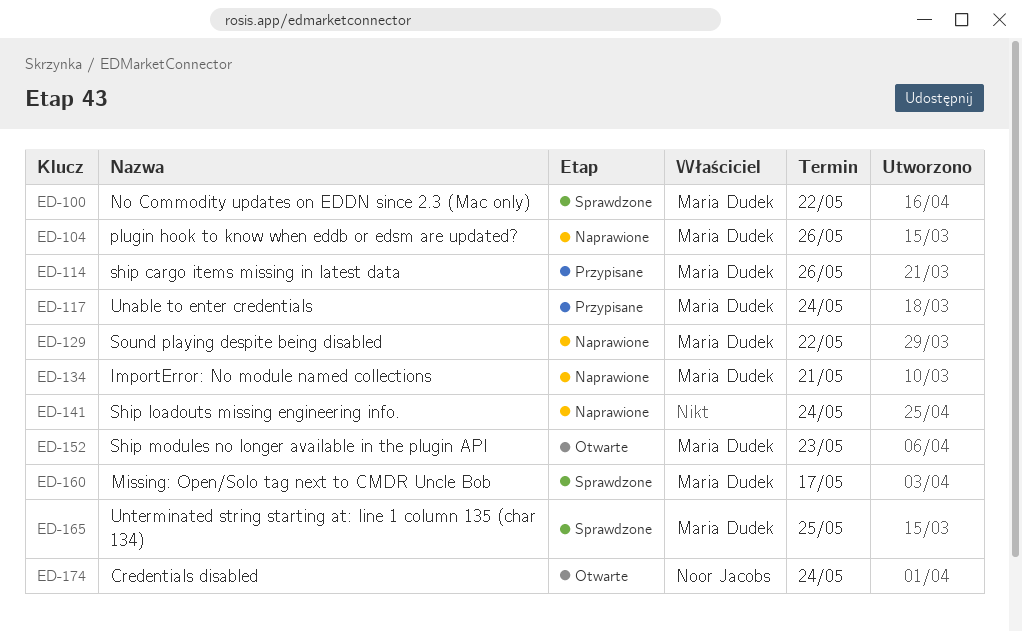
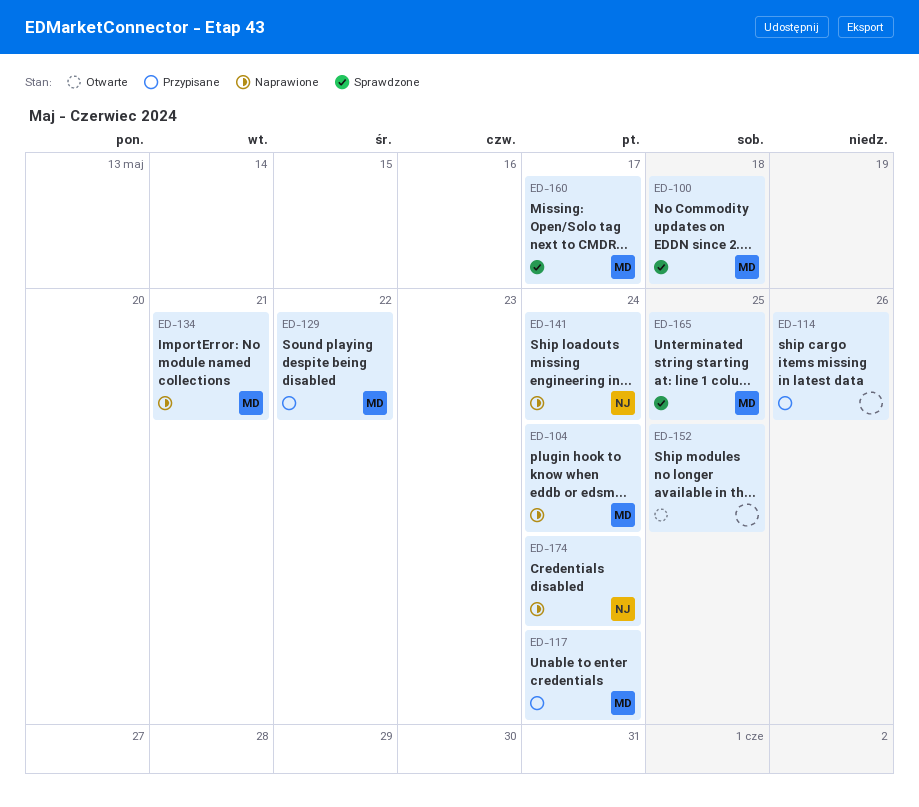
ED-100, due: May 22 -> May 18
ED-104, due: May 26 -> May 24
ED-114, owner: Maria Dudek -> none
ED-129, status: Naprawione -> Przypisane
ED-141, owner: none -> Noor Jacobs
ED-152, owner: Maria Dudek -> none
ED-152, due: May 23 -> May 25
ED-174, status: Otwarte -> Naprawione

